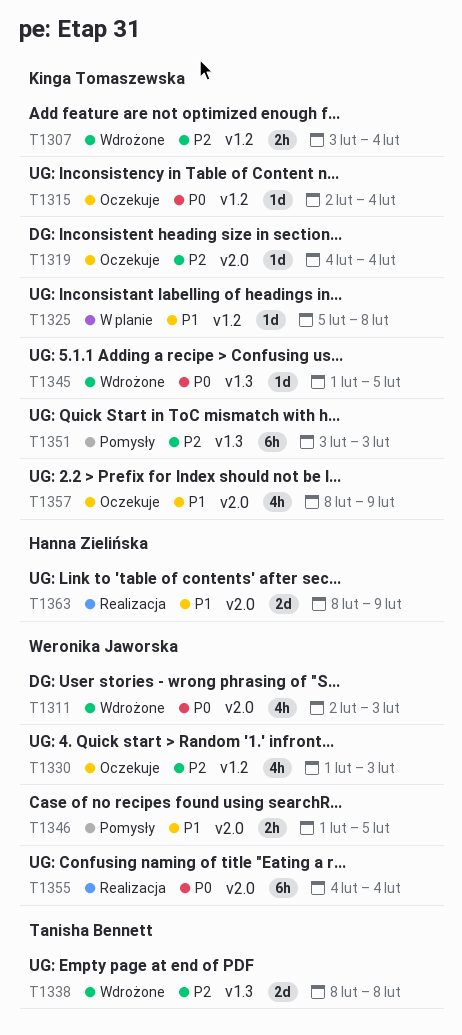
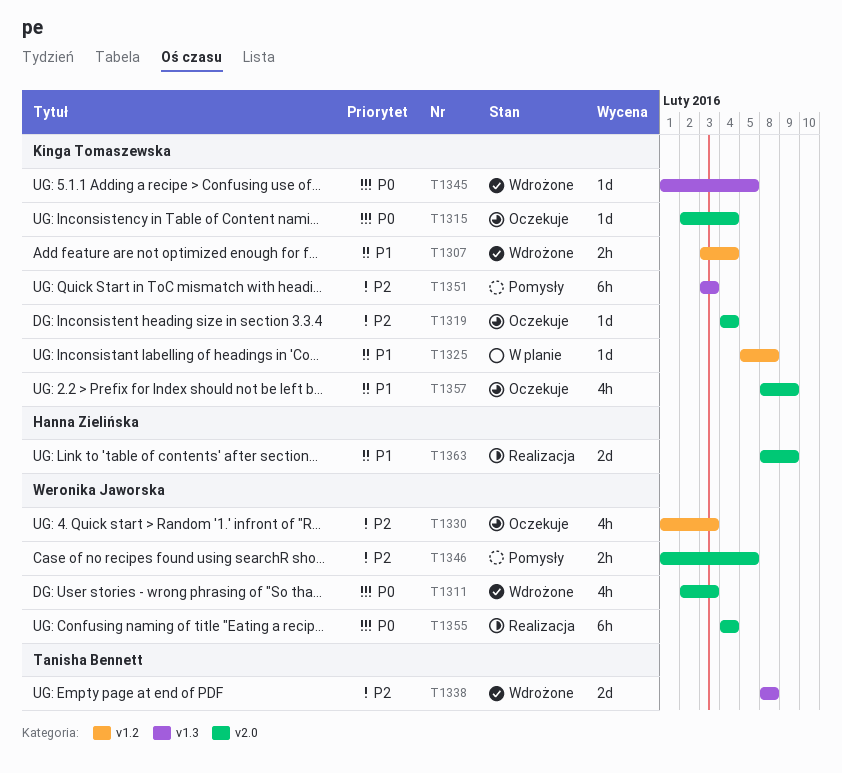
T1307, priority: P2 -> P1
T1315, label: v1.2 -> v2.0
T1346, priority: P1 -> P2

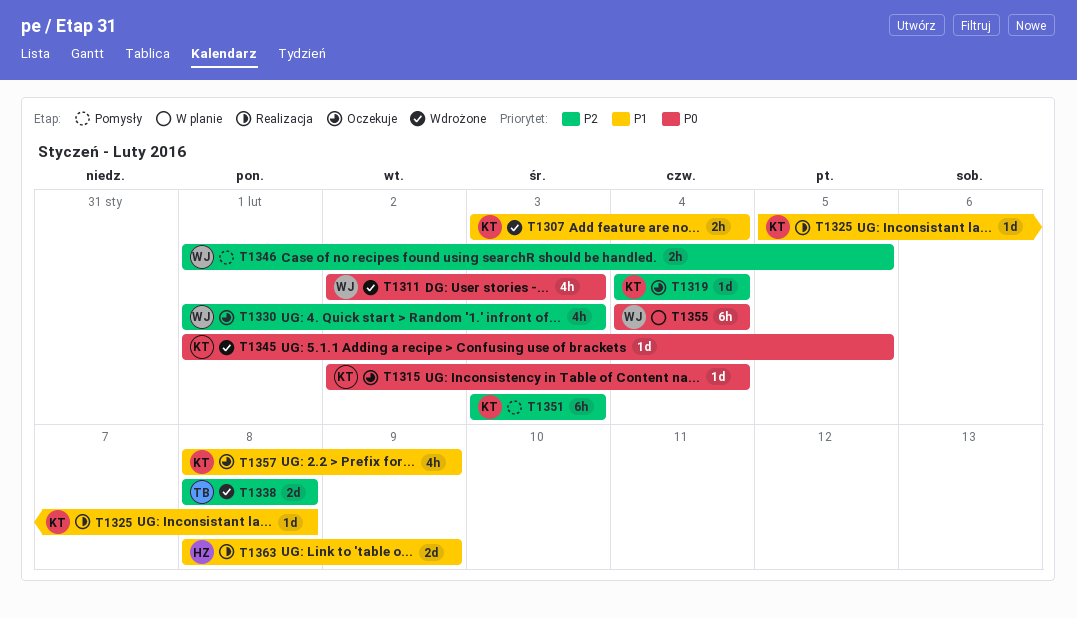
T1325, status: W planie -> Realizacja
T1355, status: Realizacja -> W planie

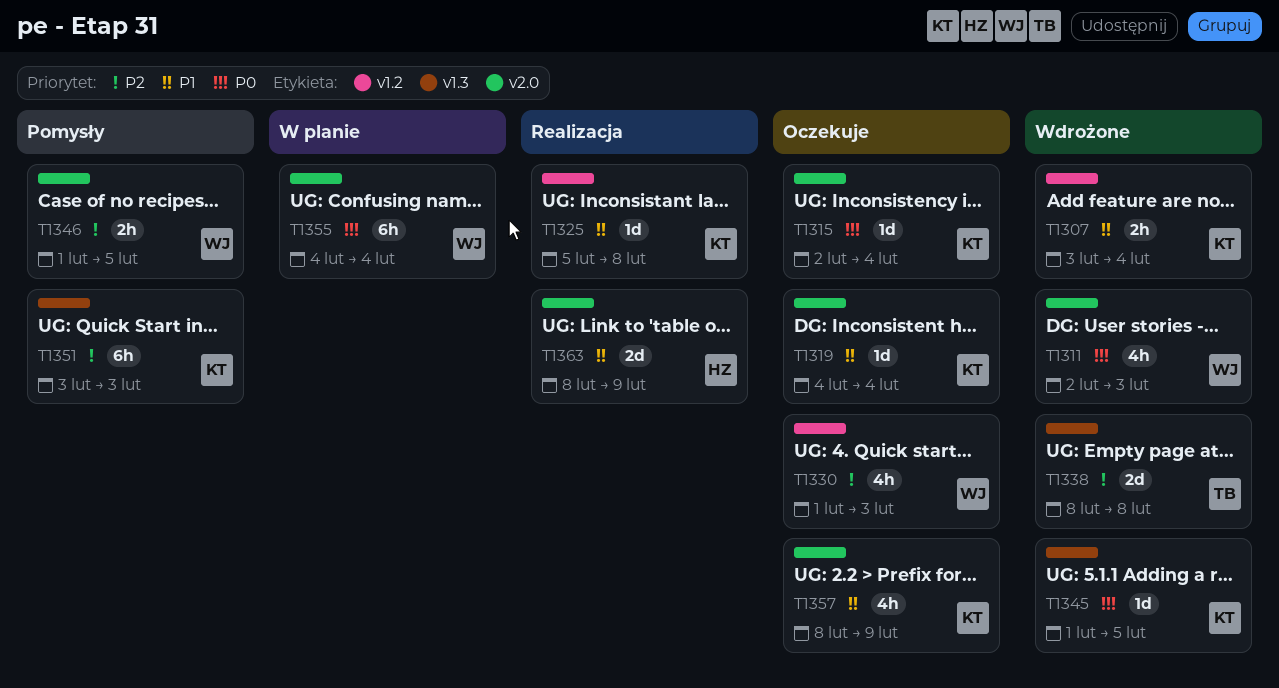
T1319, priority: P2 -> P1

